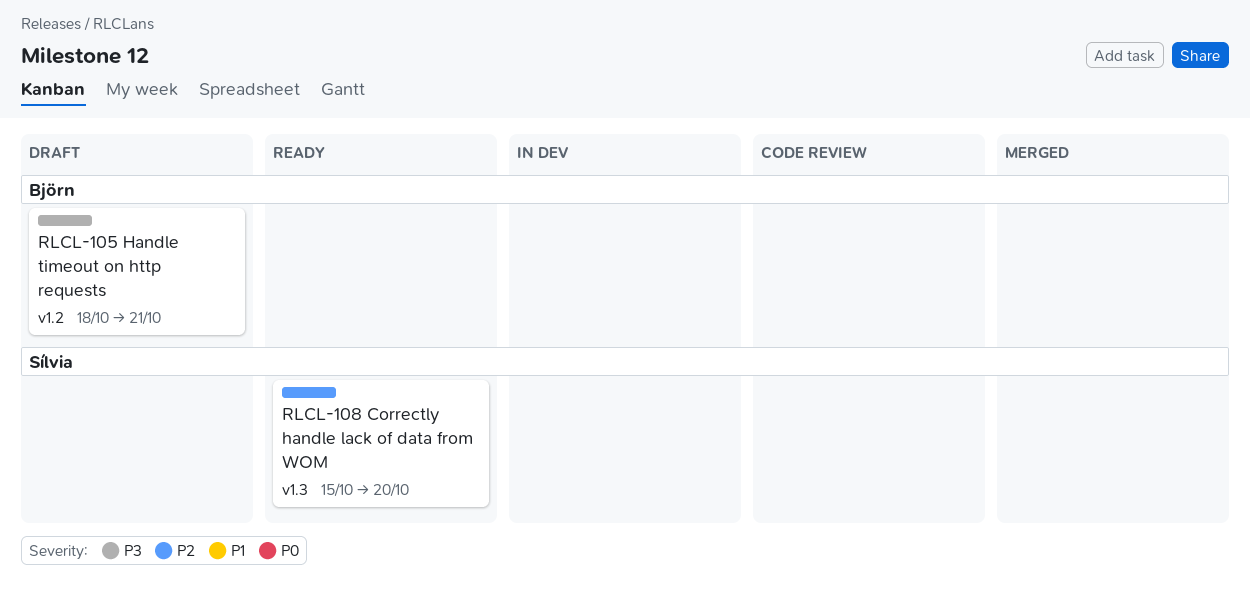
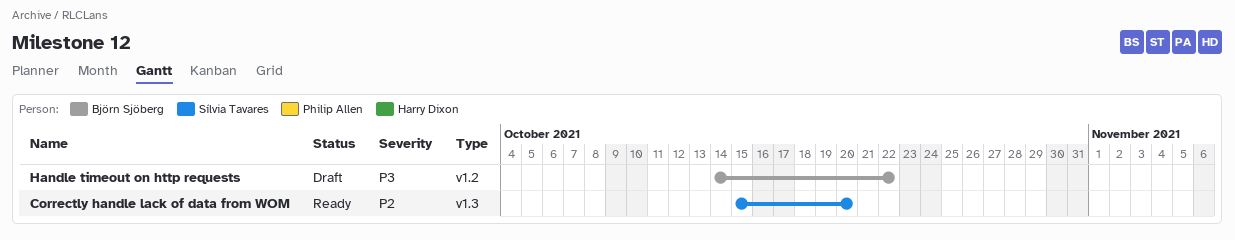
Handle timeout on http requests, start: Oct 18 -> Oct 14
Handle timeout on http requests, due: Oct 21 -> Oct 22

